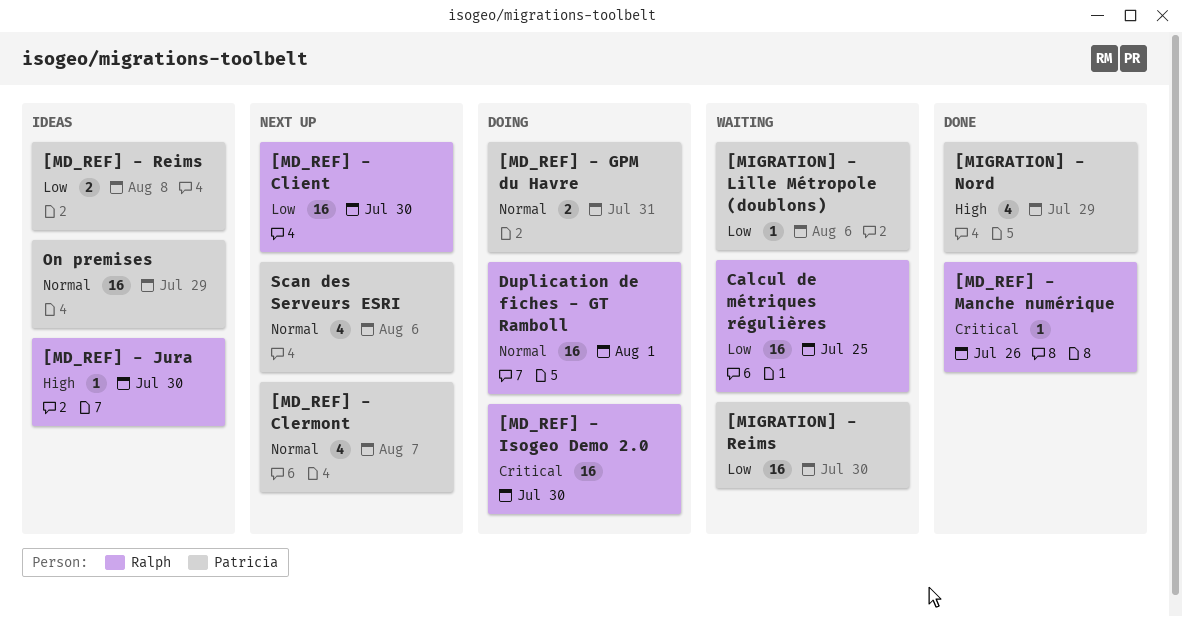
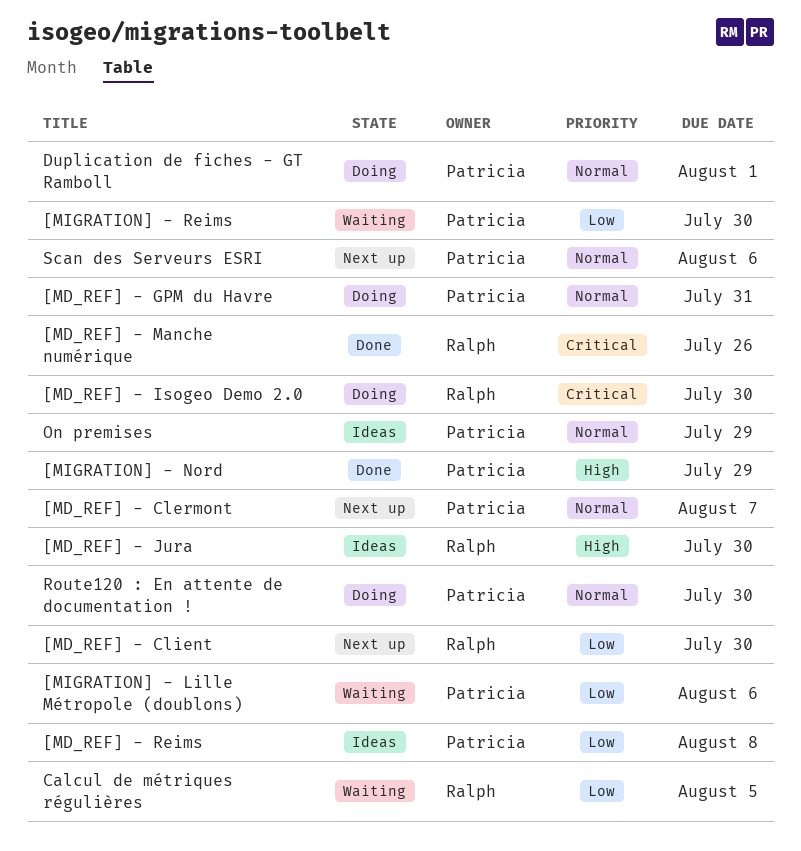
Calcul de métriques régulières, due: Jul 25 -> Aug 5
Duplication de fiches - GT Ramboll, owner: Ralph -> Patricia
Route120 : En attente de documentation !: none -> present

